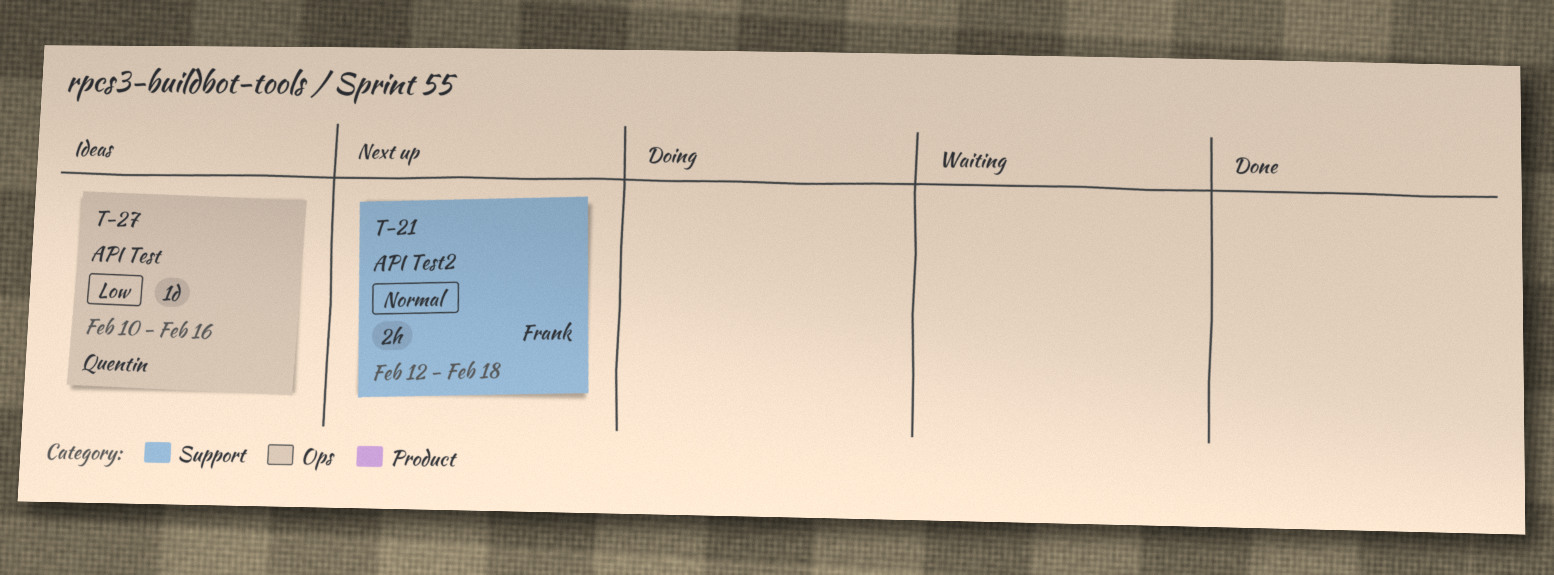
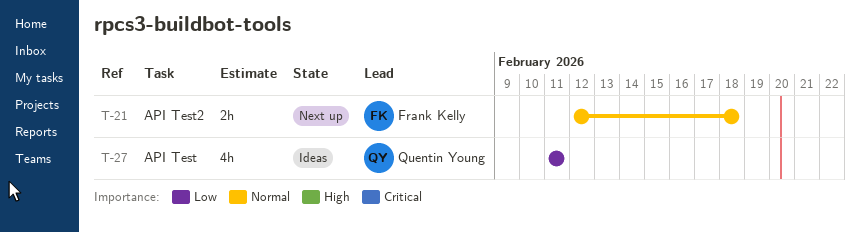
T-27, estimate: 1d -> 4h
T-27, start: Feb 10 -> Feb 11
T-27, due: Feb 16 -> Feb 11

